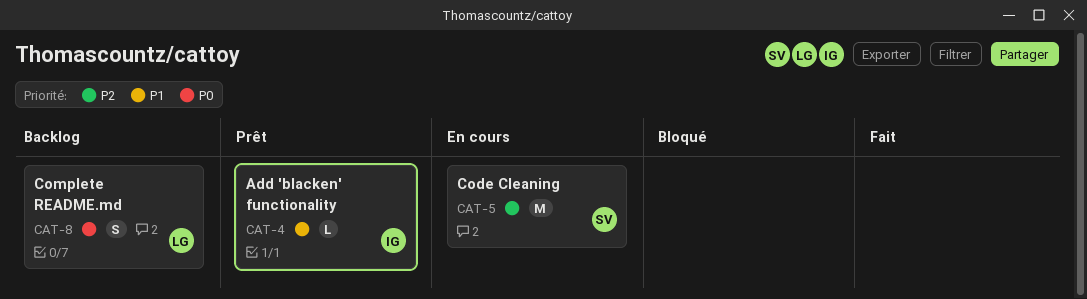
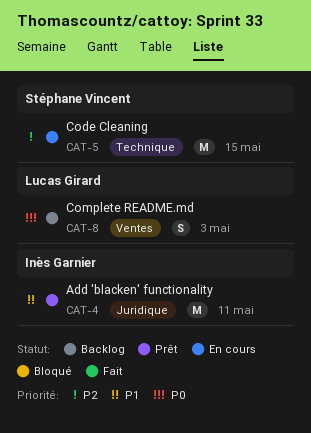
CAT-4, estimate: L -> M

